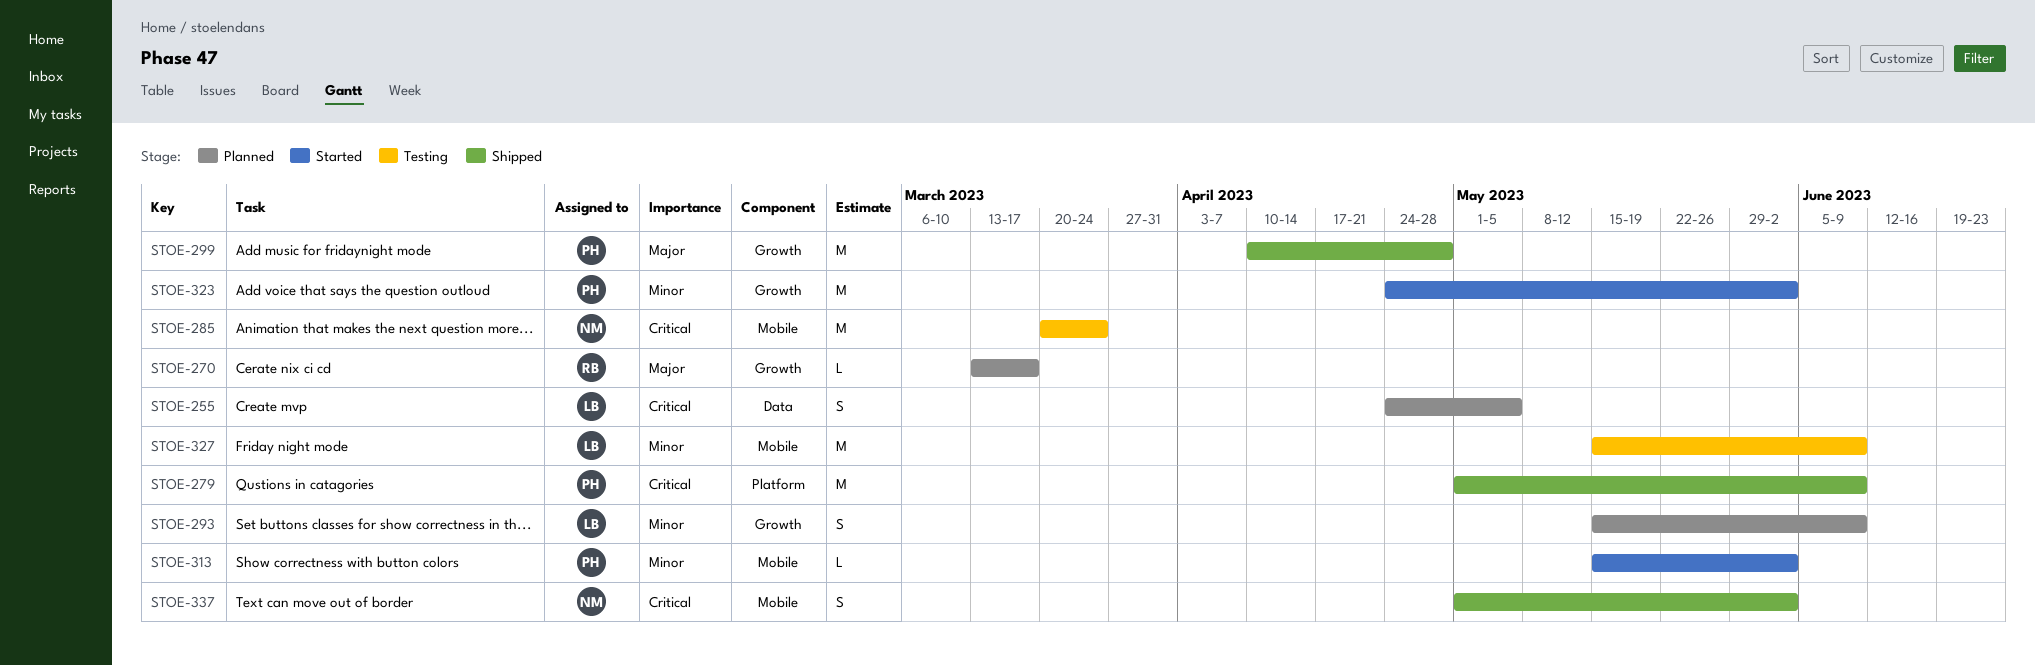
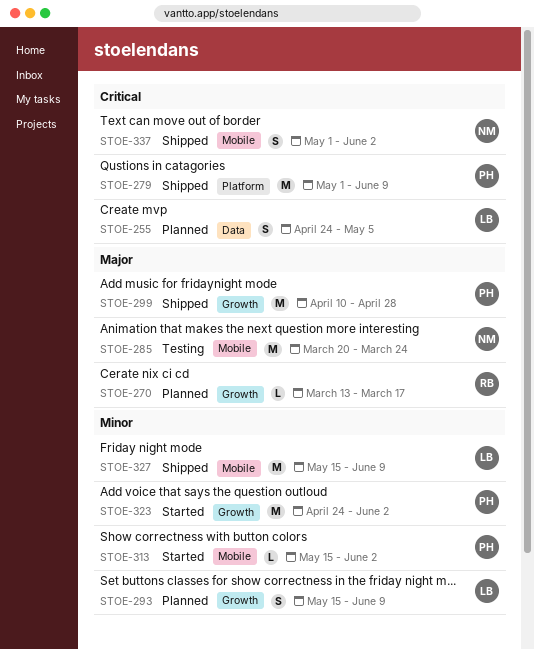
STOE-285, priority: Critical -> Major
STOE-327, status: Testing -> Shipped

